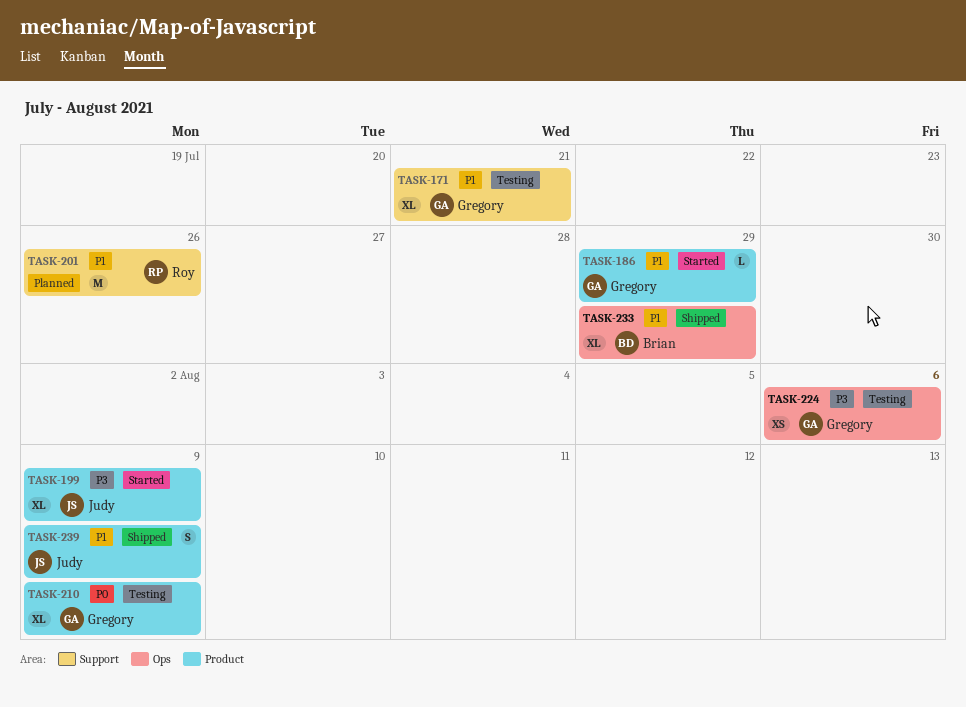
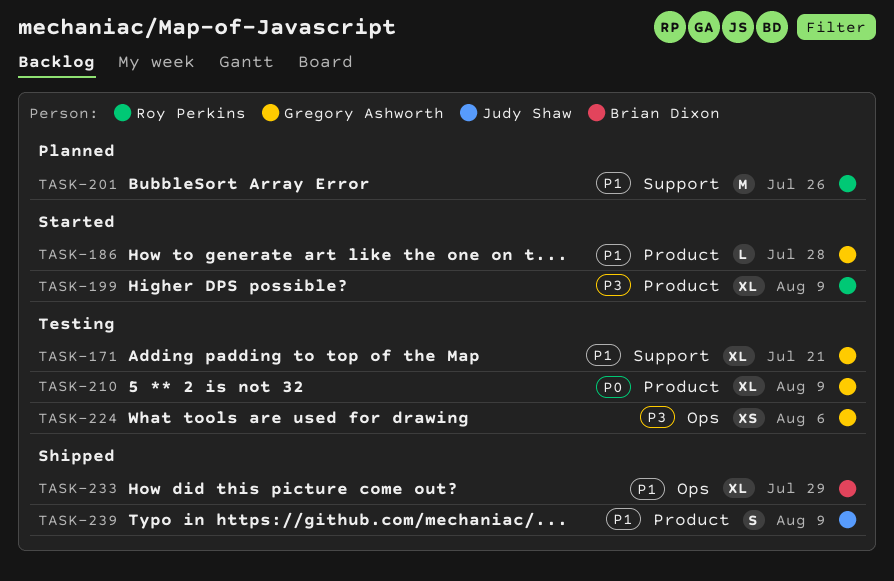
TASK-186, due: Jul 29 -> Jul 28
TASK-199, owner: Judy Shaw -> Roy Perkins

